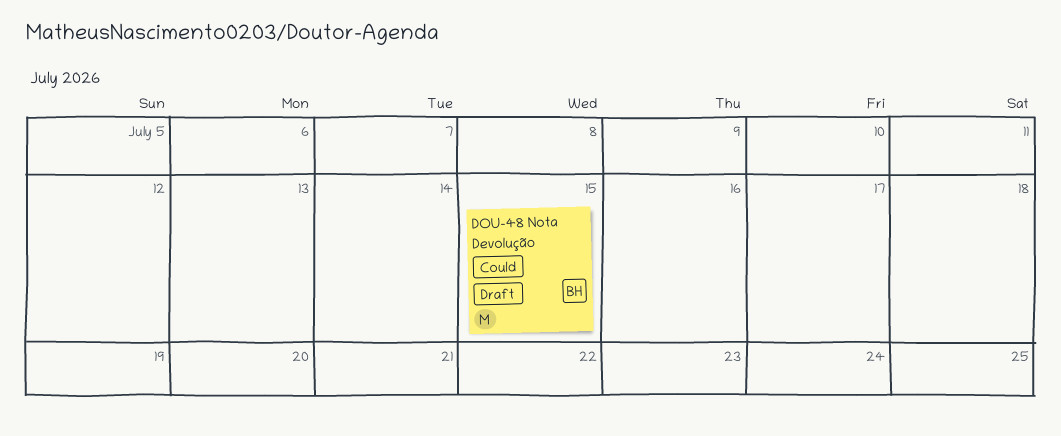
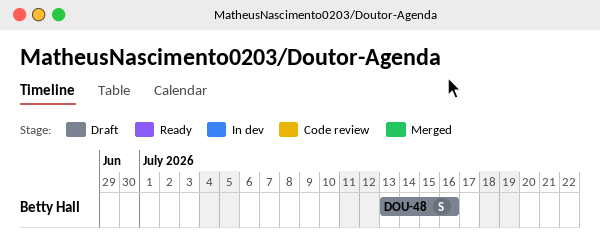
DOU-48, estimate: M -> S
DOU-48, due: Jul 15 -> Jul 16

